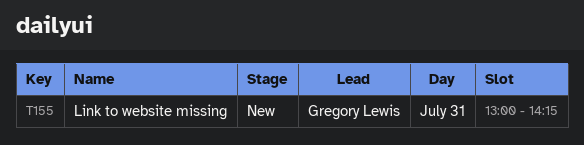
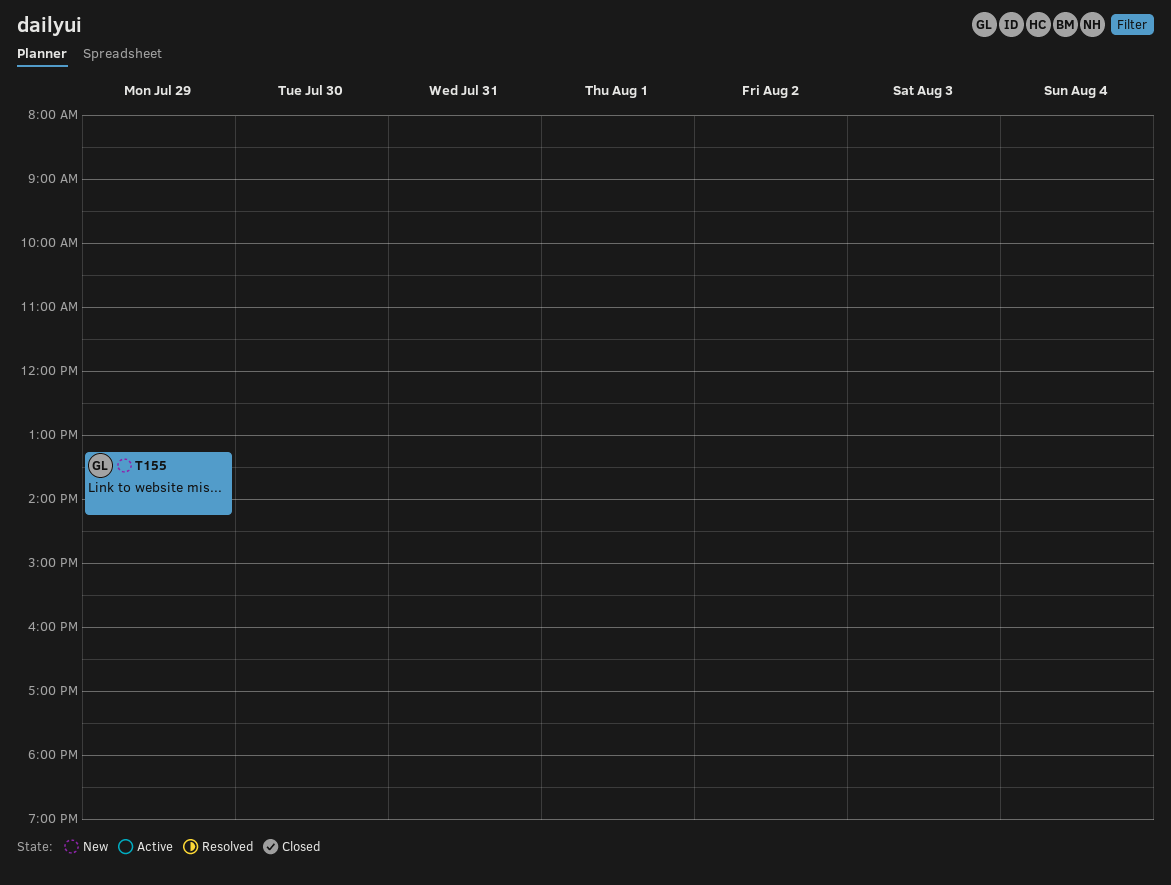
T155, day: Jul 31 -> Jul 29
T155, begins: 13:00 -> 13:15

